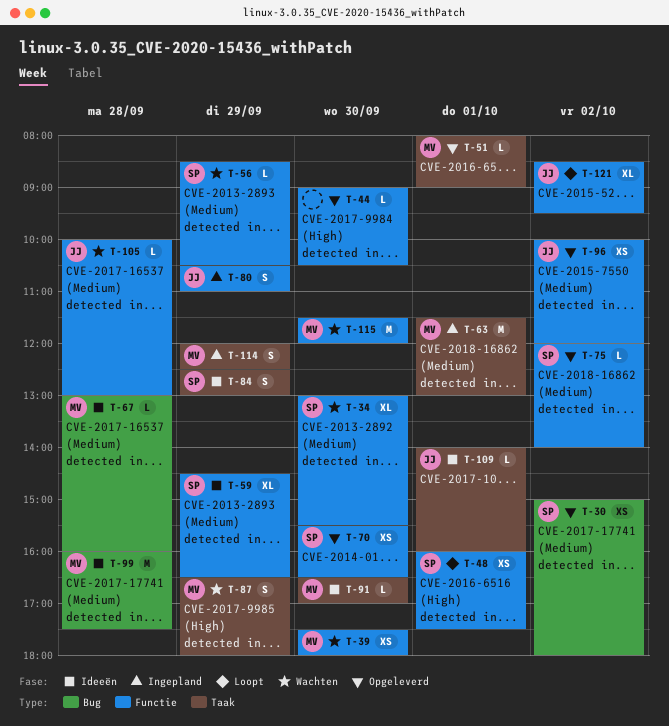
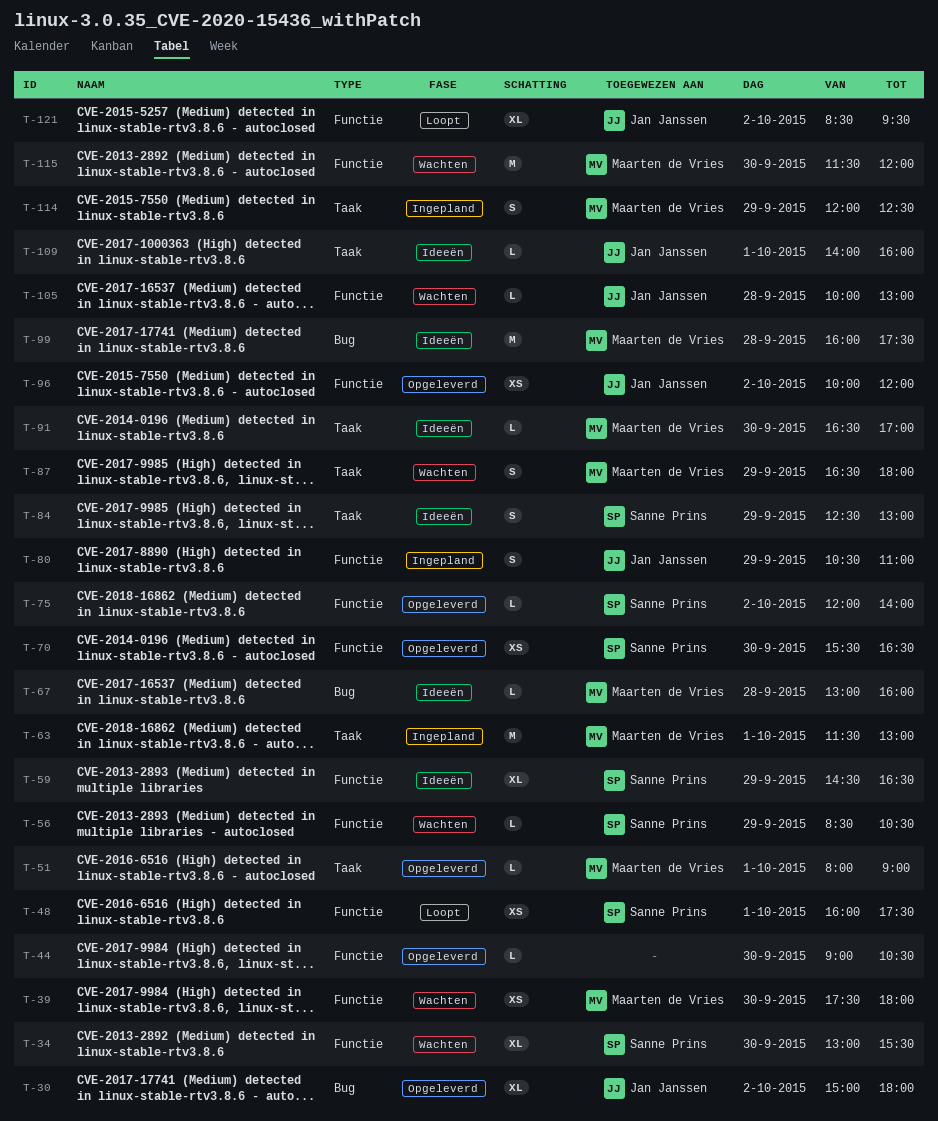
T-30, owner: Sanne Prins -> Jan Janssen
T-30, estimate: XS -> XL

